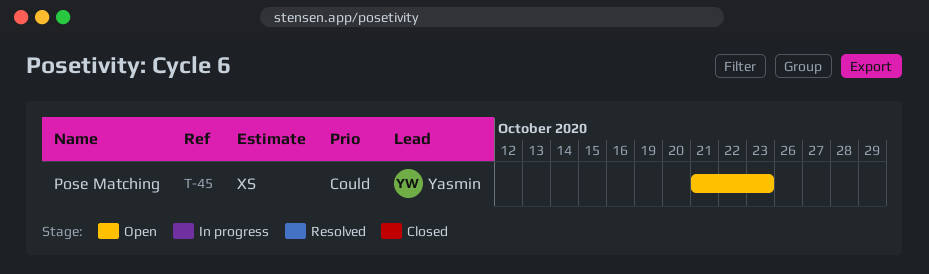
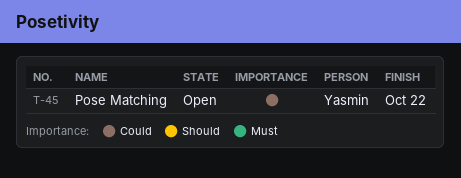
T-45, due: Oct 23 -> Oct 22

